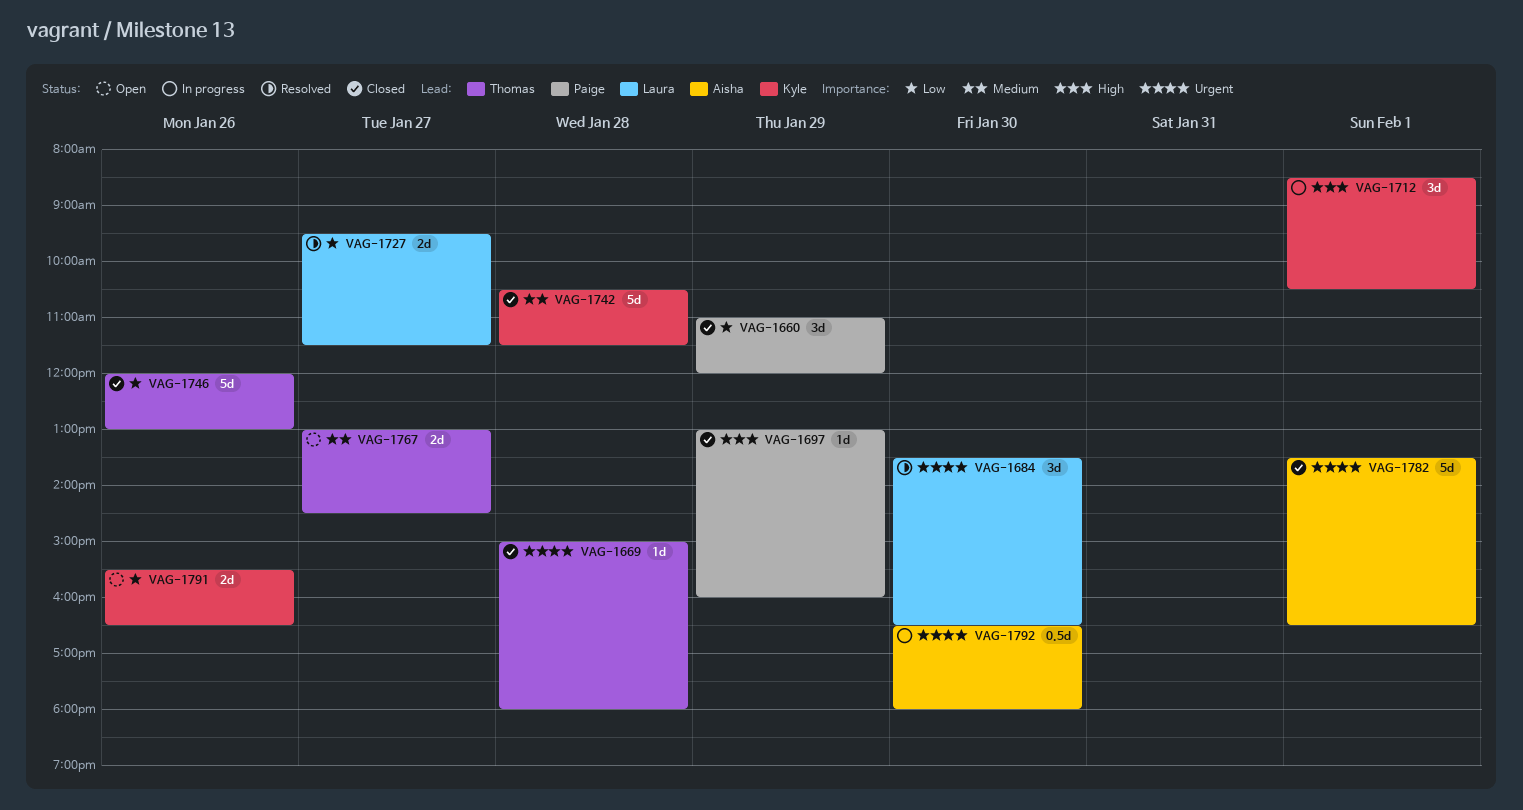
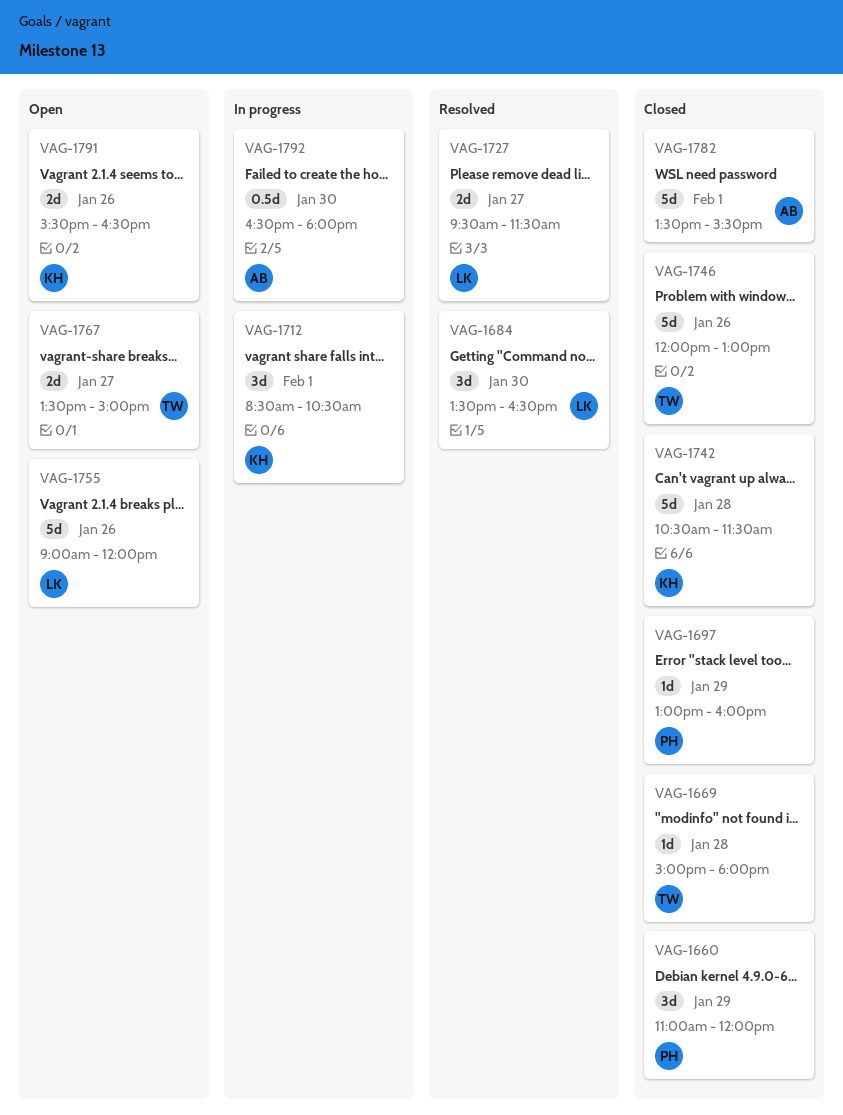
VAG-1755: none -> present
VAG-1767, begins: 13:00 -> 13:30
VAG-1767, ends: 14:30 -> 15:00
VAG-1782, ends: 16:30 -> 15:30

